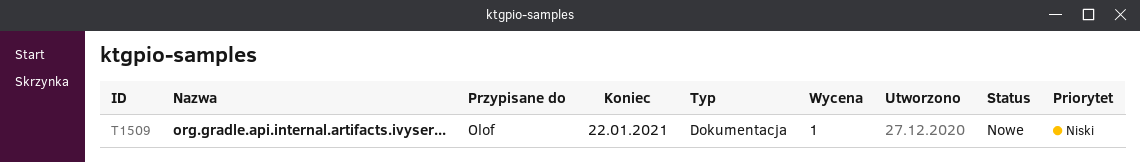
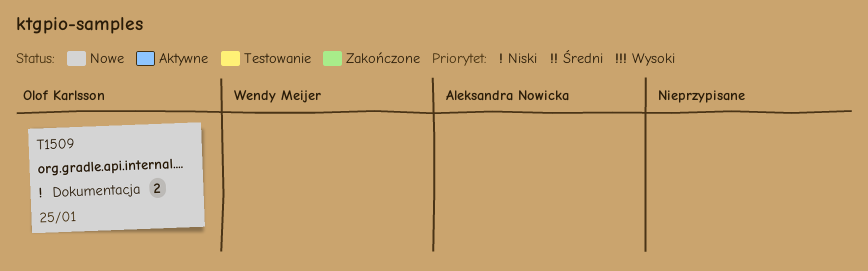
T1509, estimate: 1 -> 2
T1509, due: Jan 22 -> Jan 25

